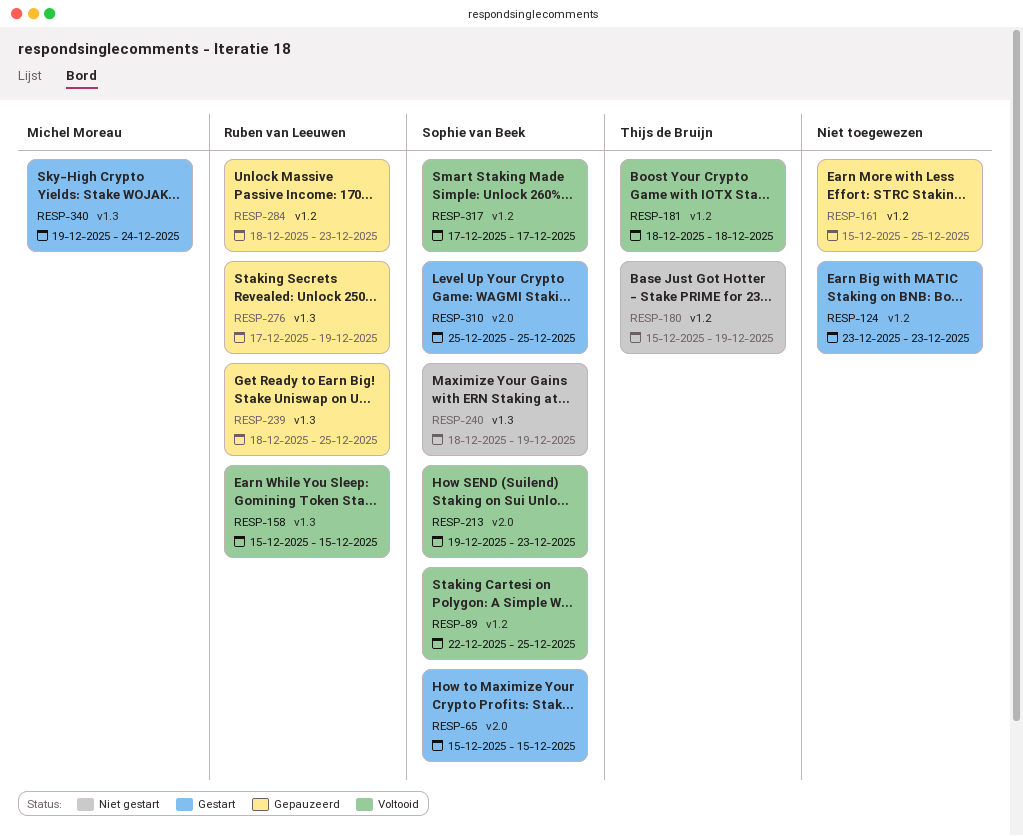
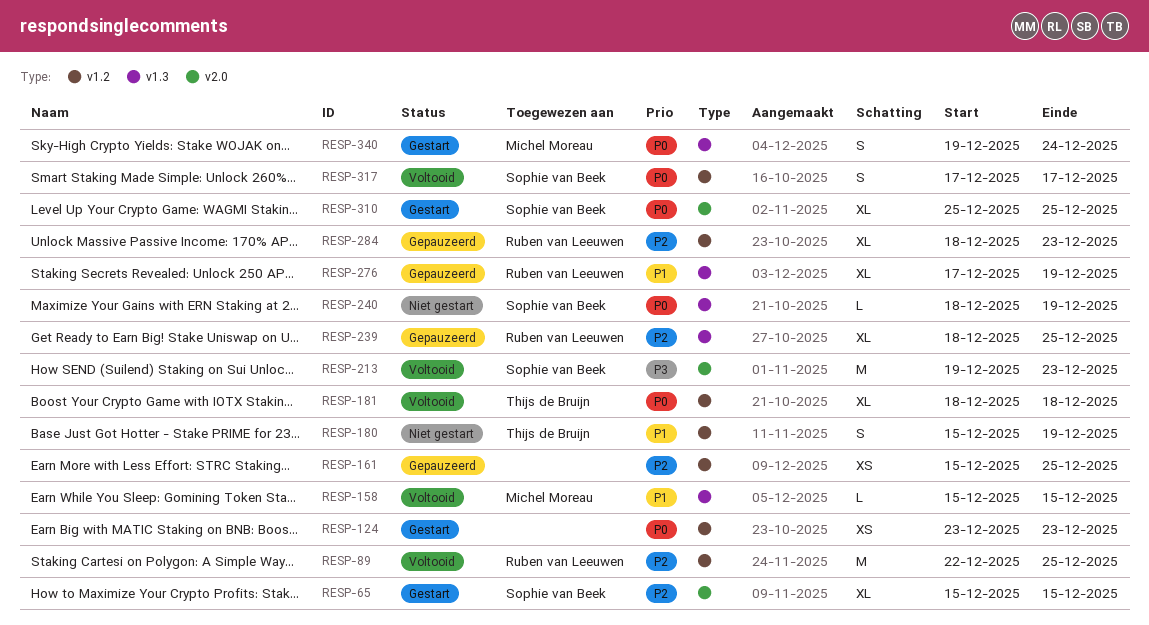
RESP-89, owner: Sophie van Beek -> Ruben van Leeuwen
RESP-158, owner: Ruben van Leeuwen -> Michel Moreau

